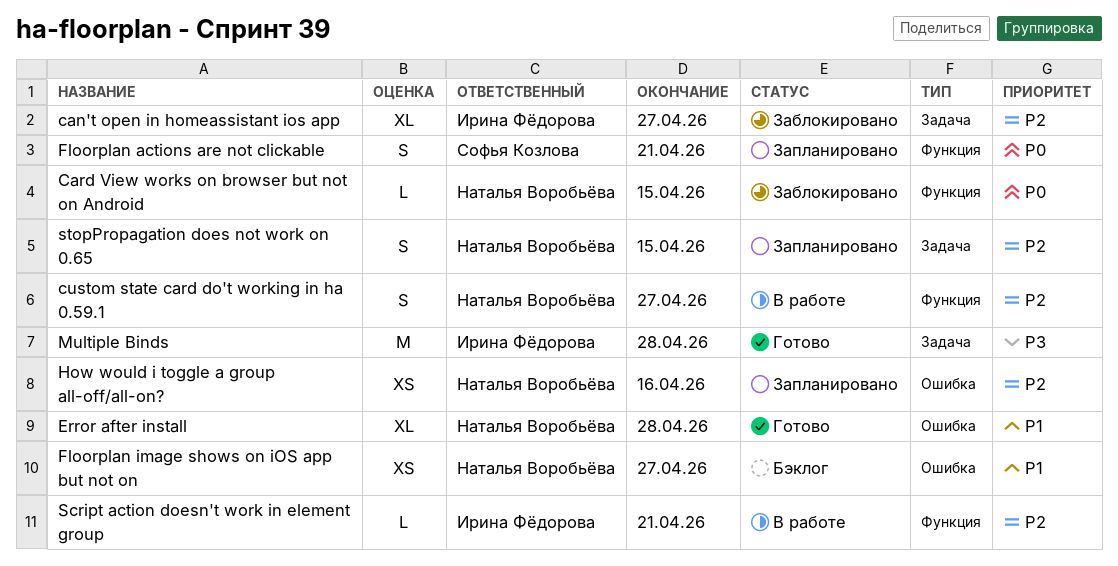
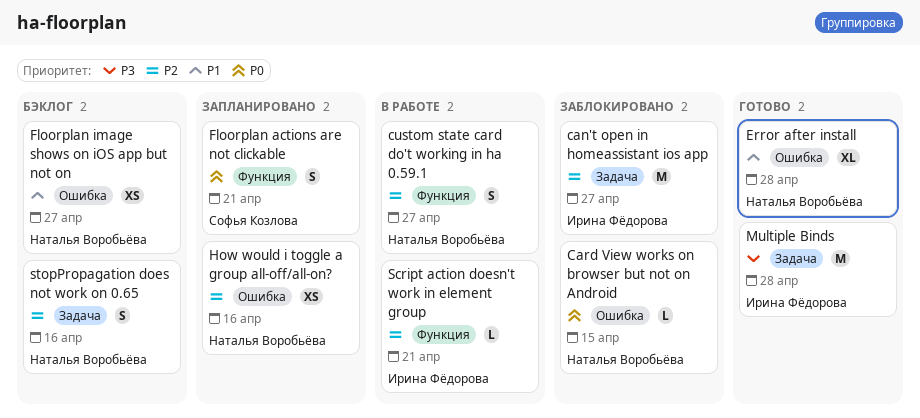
can't open in homeassistant ios app, estimate: XL -> M
Card View works on browser but not on Android, label: Функция -> Ошибка
stopPropagation does not work on 0.65, status: Запланировано -> Бэклог
stopPropagation does not work on 0.65, due: Apr 15 -> Apr 16

